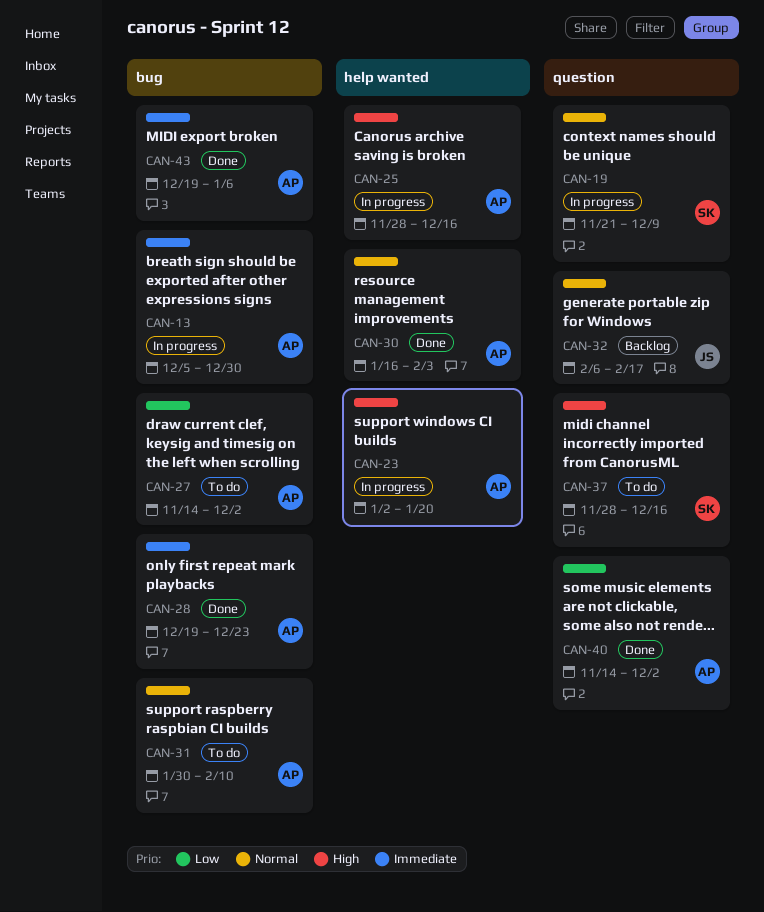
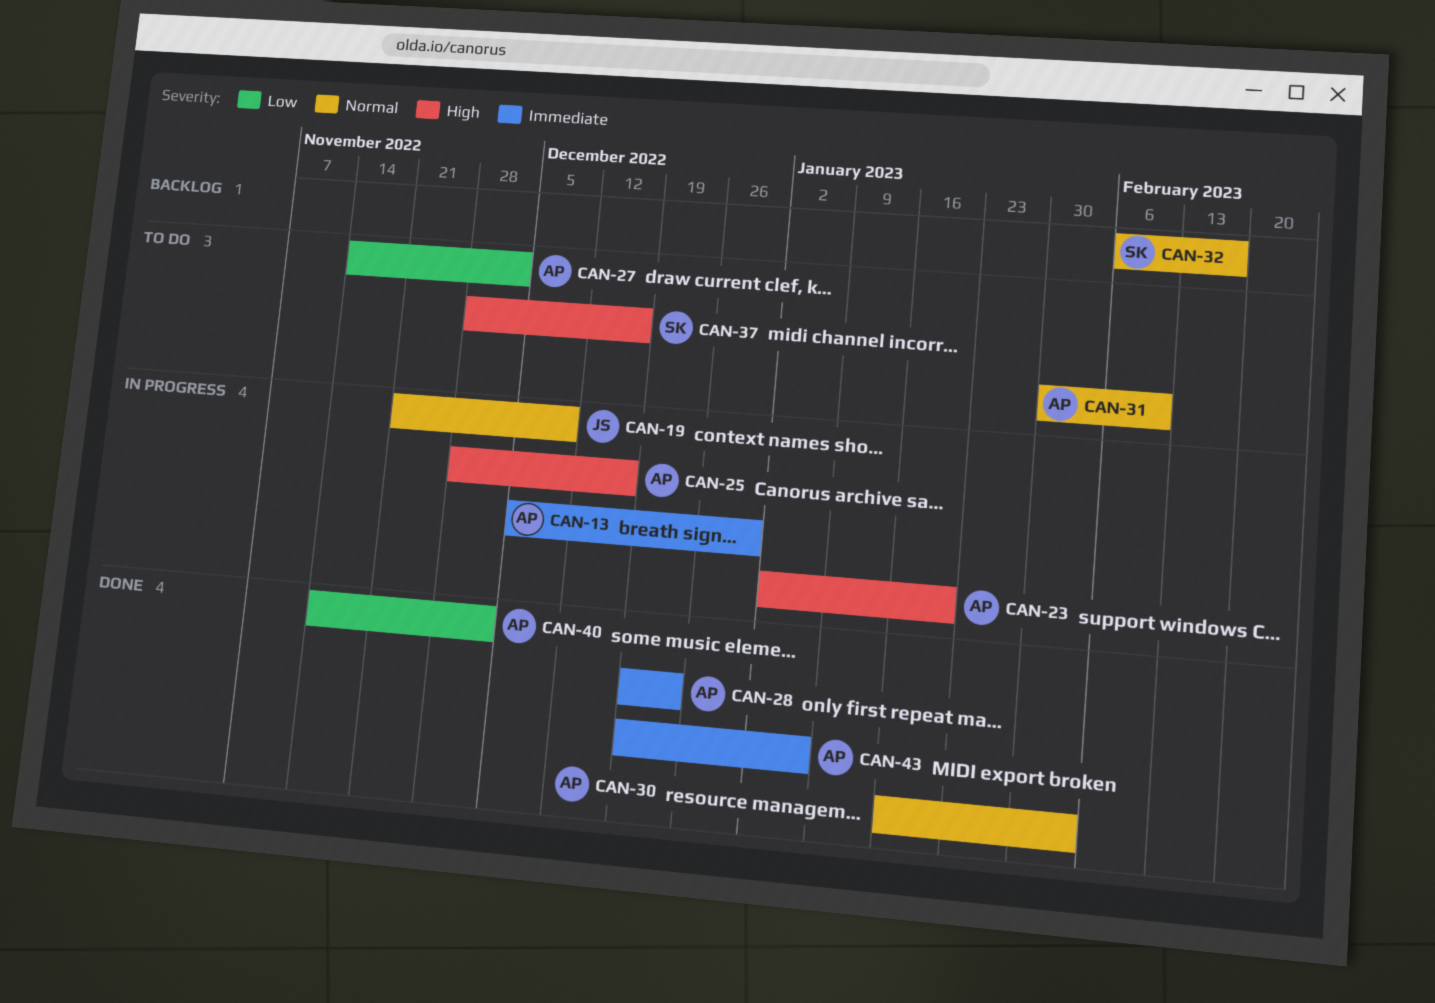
CAN-19, owner: SK -> JS
CAN-32, owner: JS -> SK

